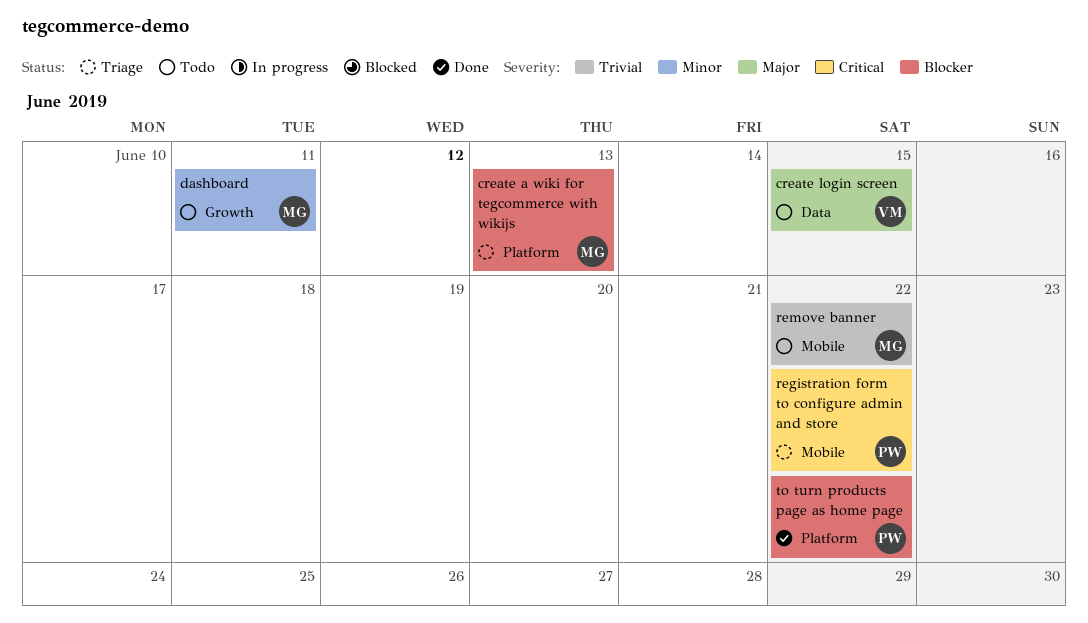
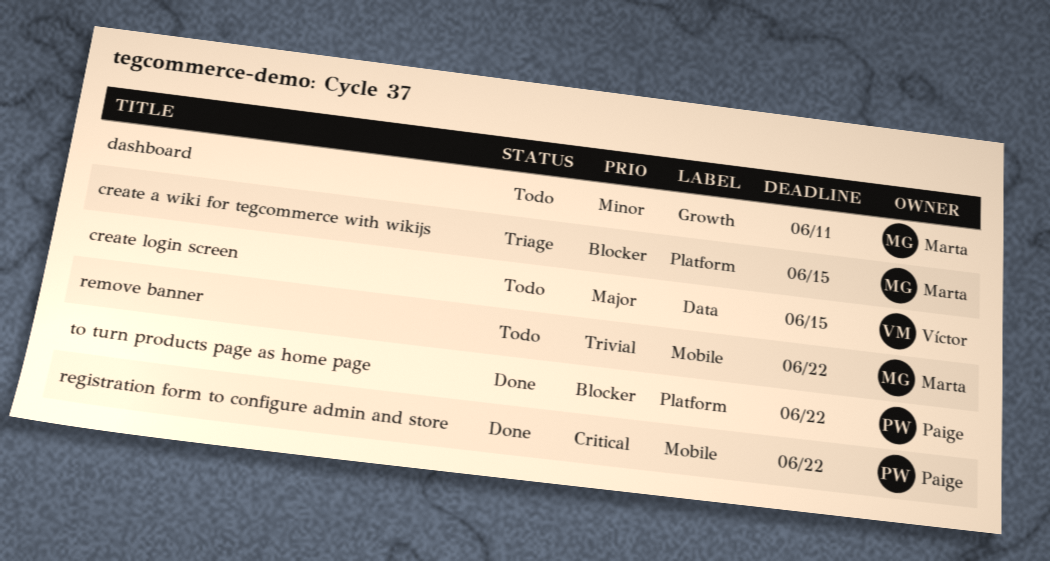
create a wiki for tegcommerce with wikijs, due: Jun 13 -> Jun 15
registration form to configure admin and store, status: Triage -> Done

